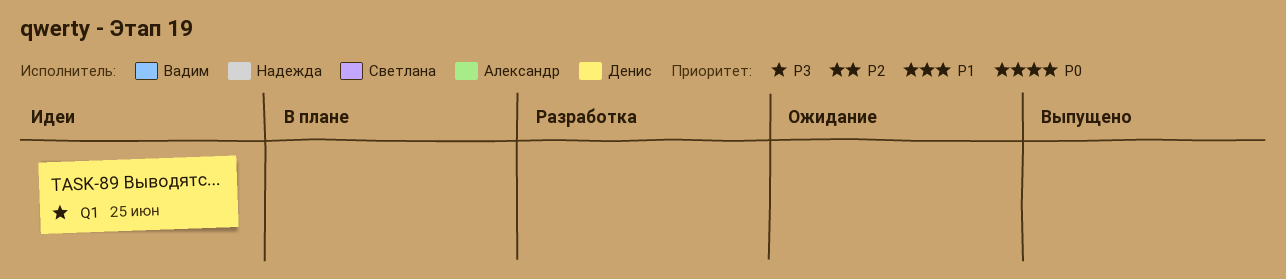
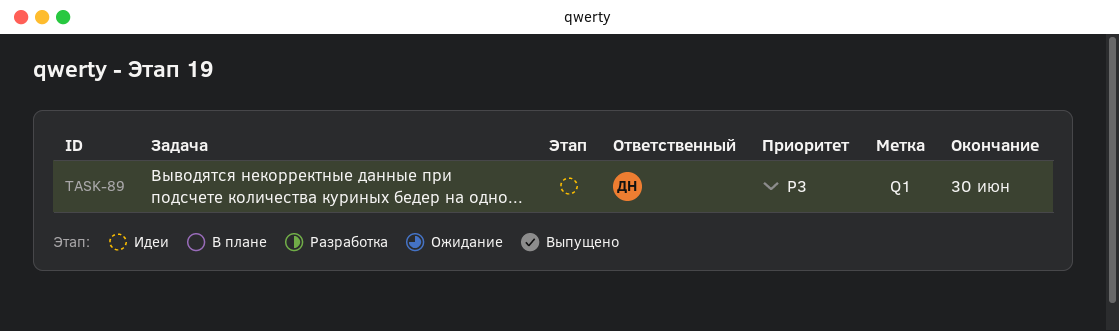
TASK-89, due: Jun 25 -> Jun 30

